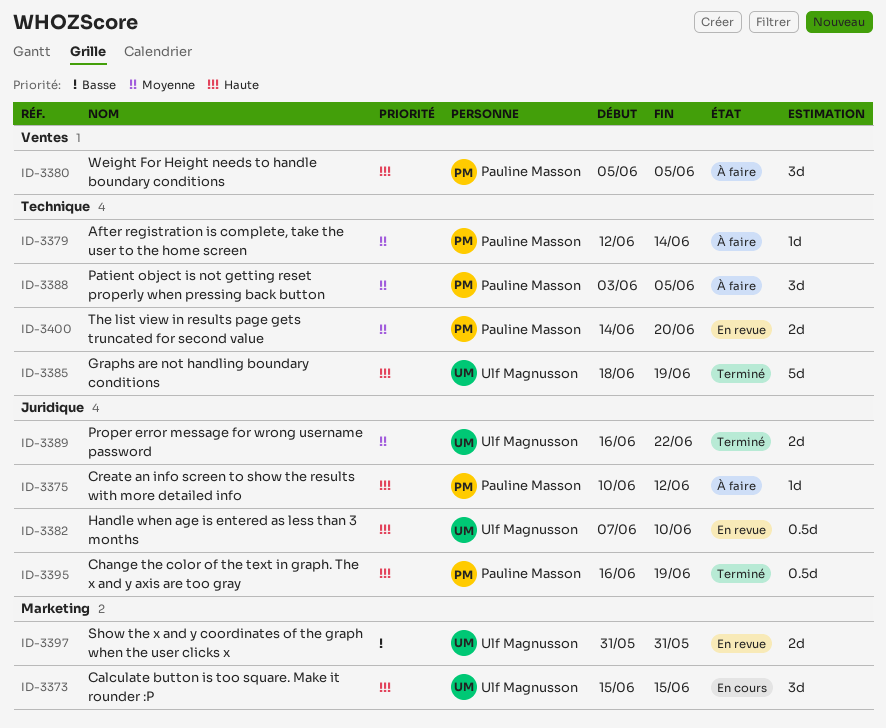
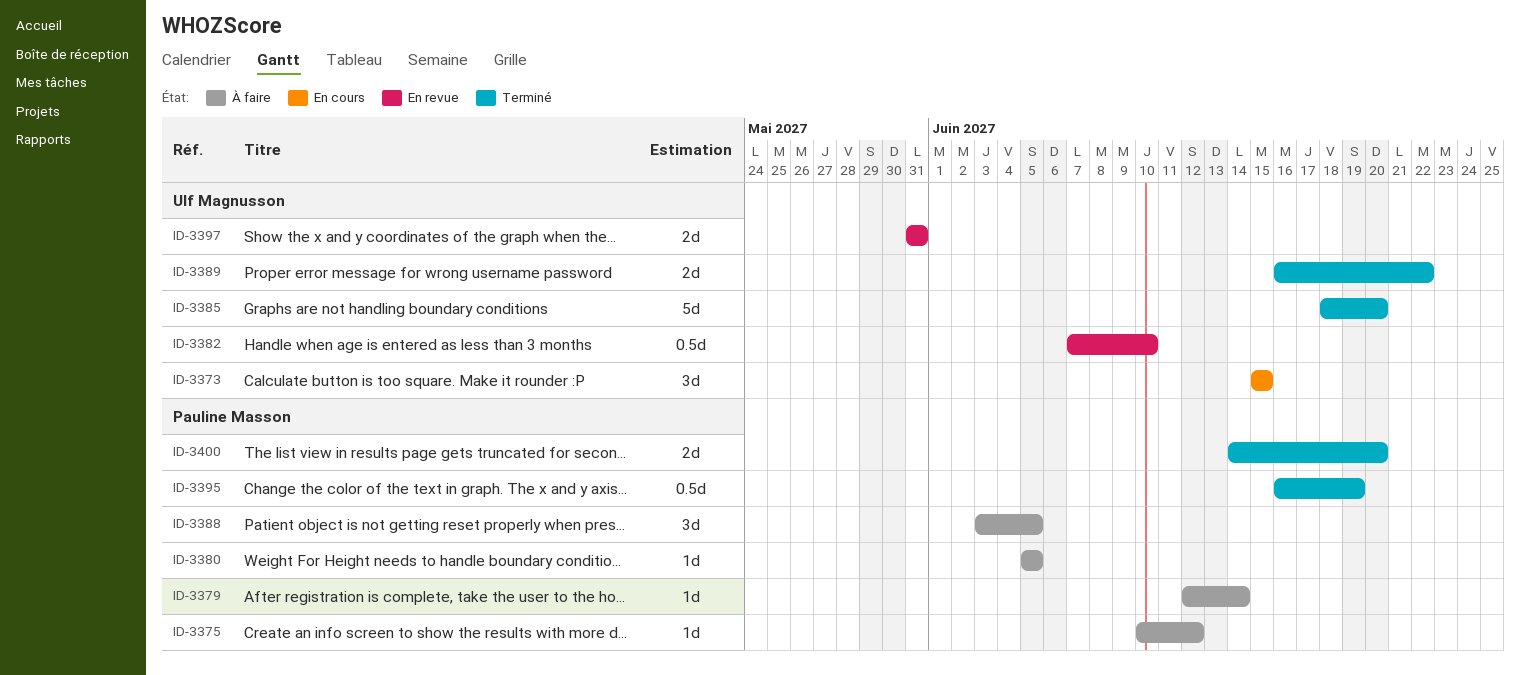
ID-3380, estimate: 3d -> 1d
ID-3385, due: Jun 19 -> Jun 20
ID-3400, status: En revue -> Terminé

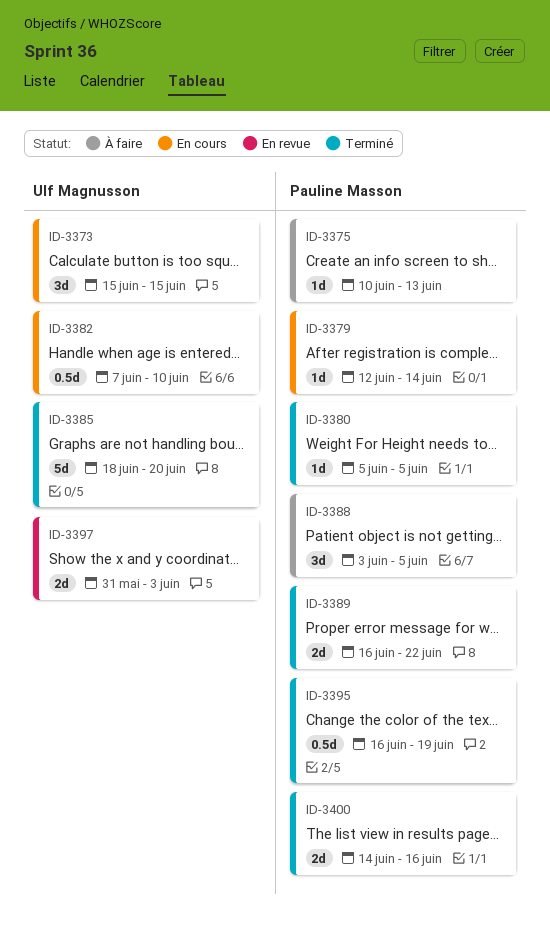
ID-3375, due: Jun 12 -> Jun 13
ID-3379, status: À faire -> En cours
ID-3380, status: À faire -> Terminé
ID-3382, status: En revue -> En cours
ID-3389, owner: Ulf Magnusson -> Pauline Masson
ID-3397, due: May 31 -> Jun 3
ID-3400, due: Jun 20 -> Jun 16

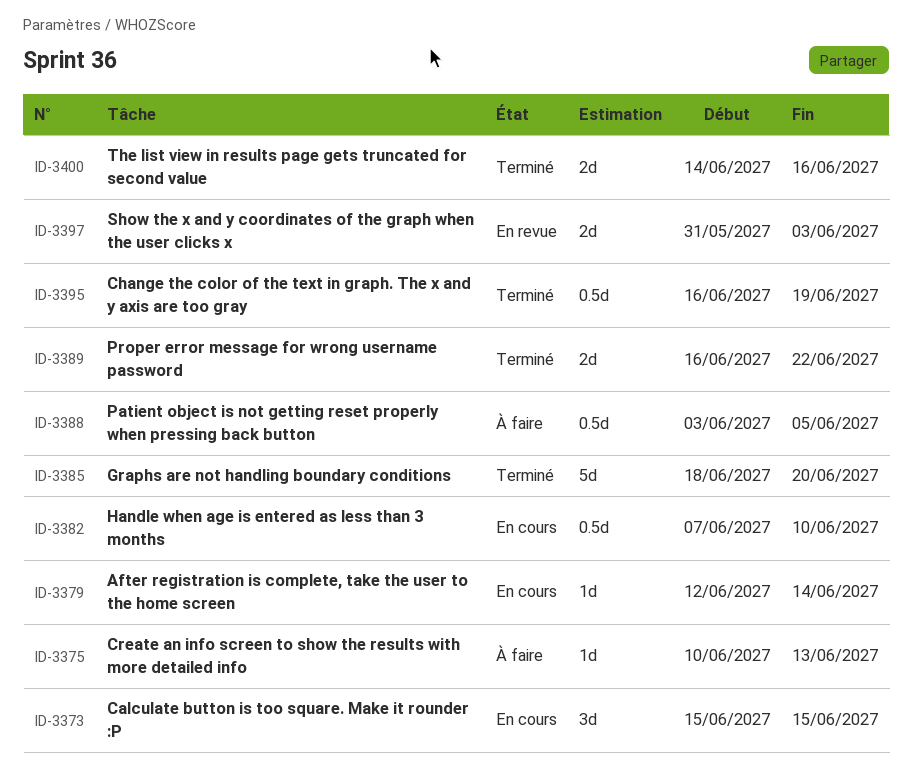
ID-3380: present -> none
ID-3388, estimate: 3d -> 0.5d

